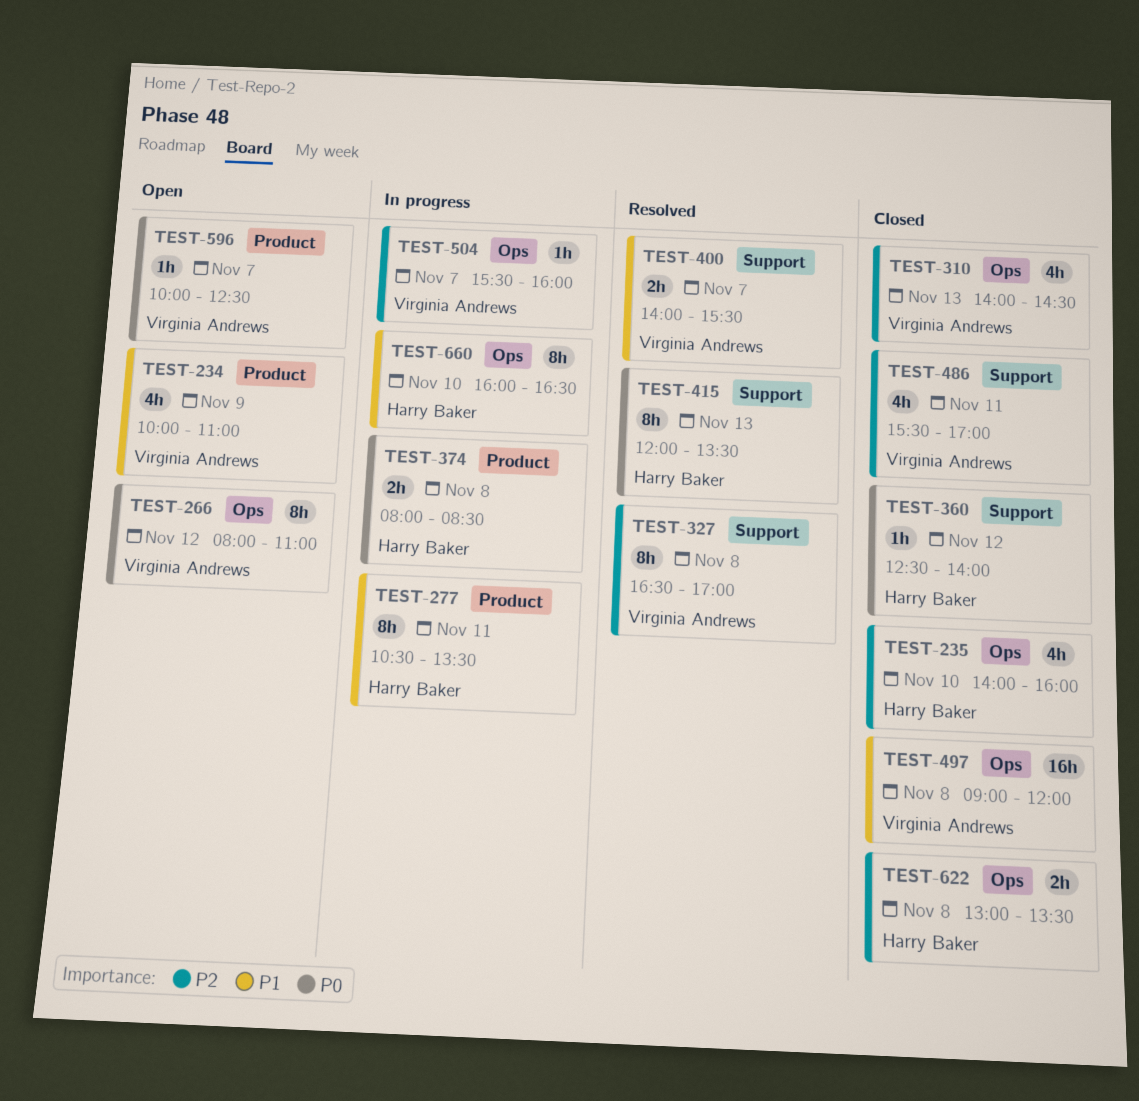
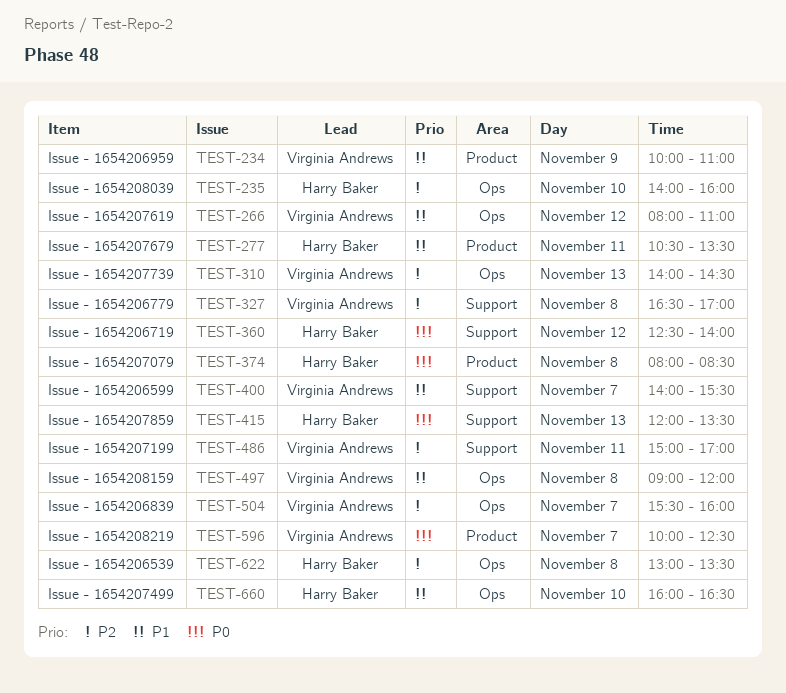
TEST-266, priority: P0 -> P1
TEST-486, begins: 15:30 -> 15:00

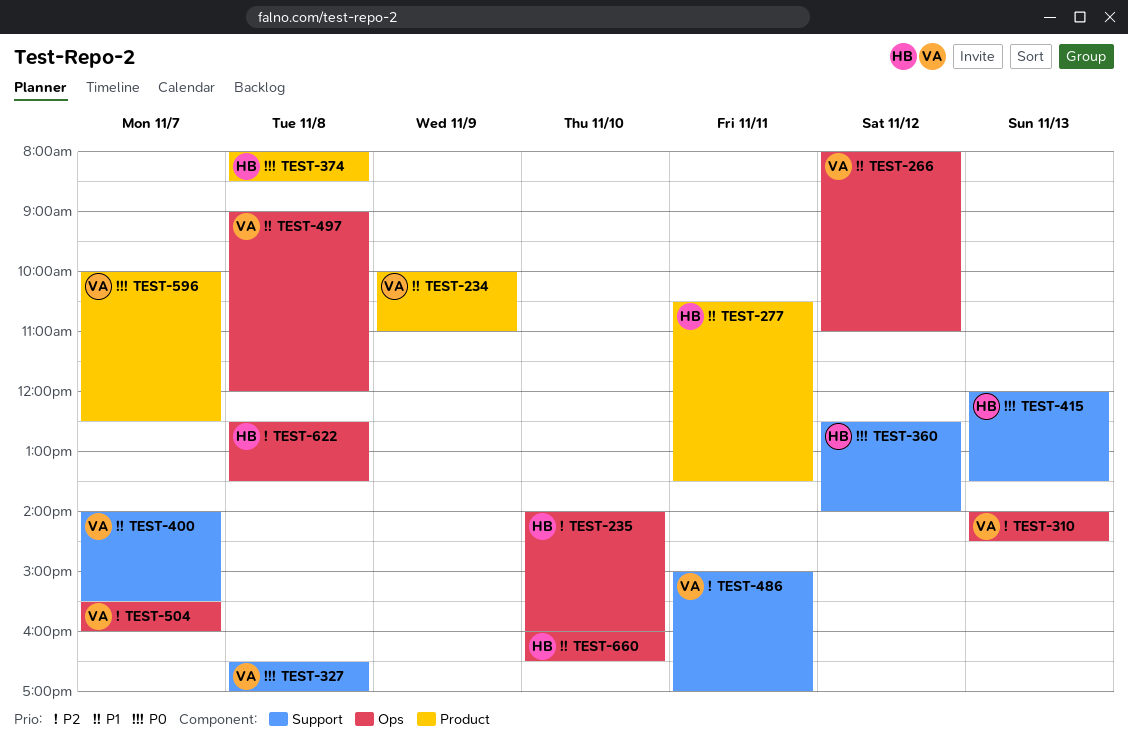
TEST-327, priority: P2 -> P0
TEST-622, begins: 13:00 -> 12:30

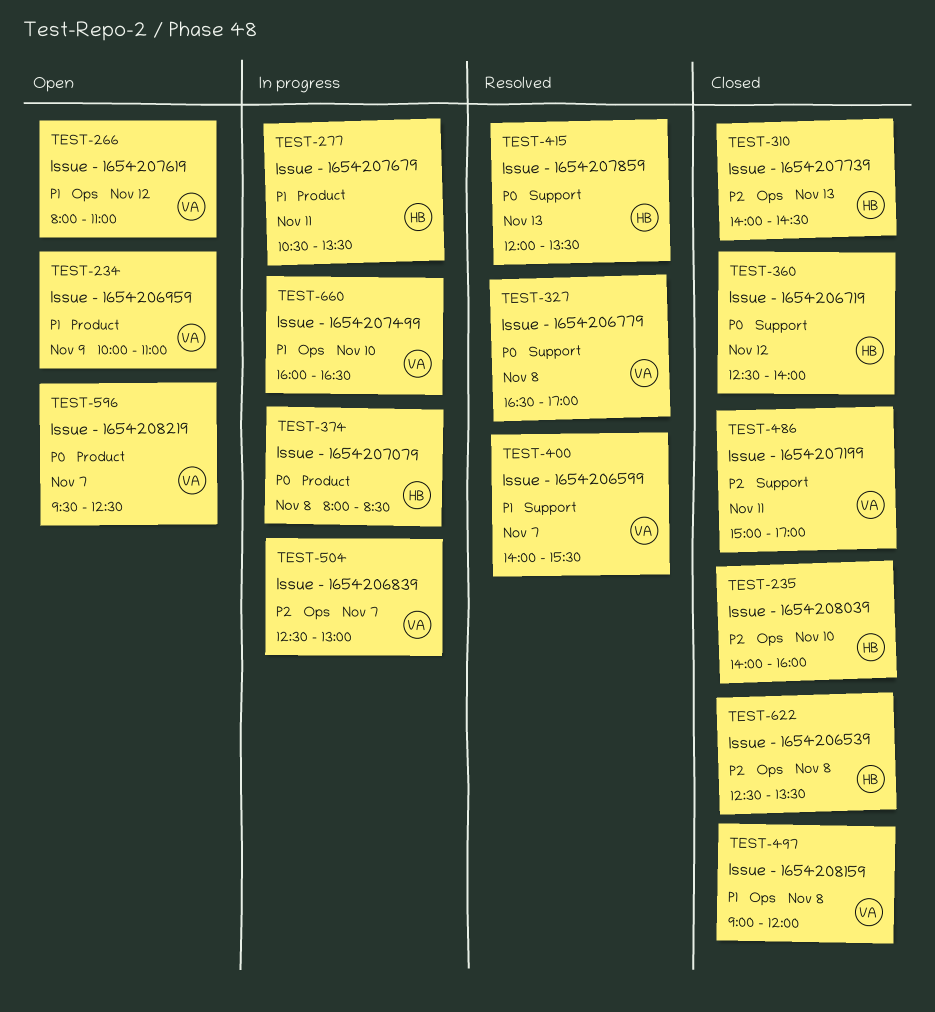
TEST-310, owner: VA -> HB
TEST-504, begins: 15:30 -> 12:30
TEST-504, ends: 16:00 -> 13:00
TEST-596, begins: 10:00 -> 09:30
TEST-660, owner: HB -> VA

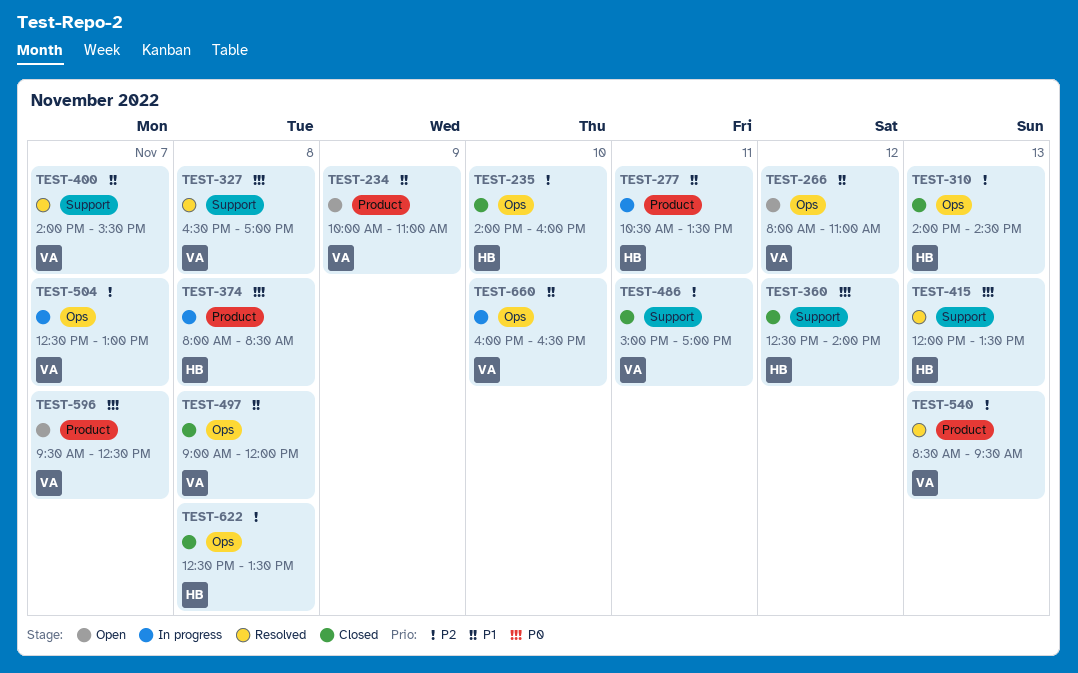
TEST-540: none -> present

